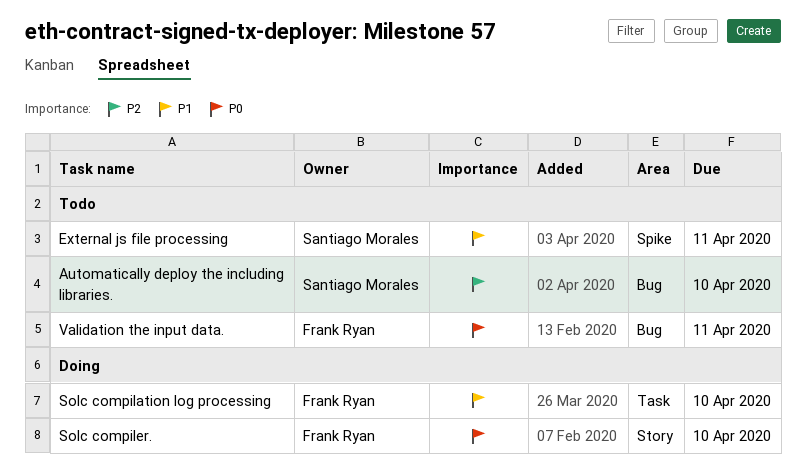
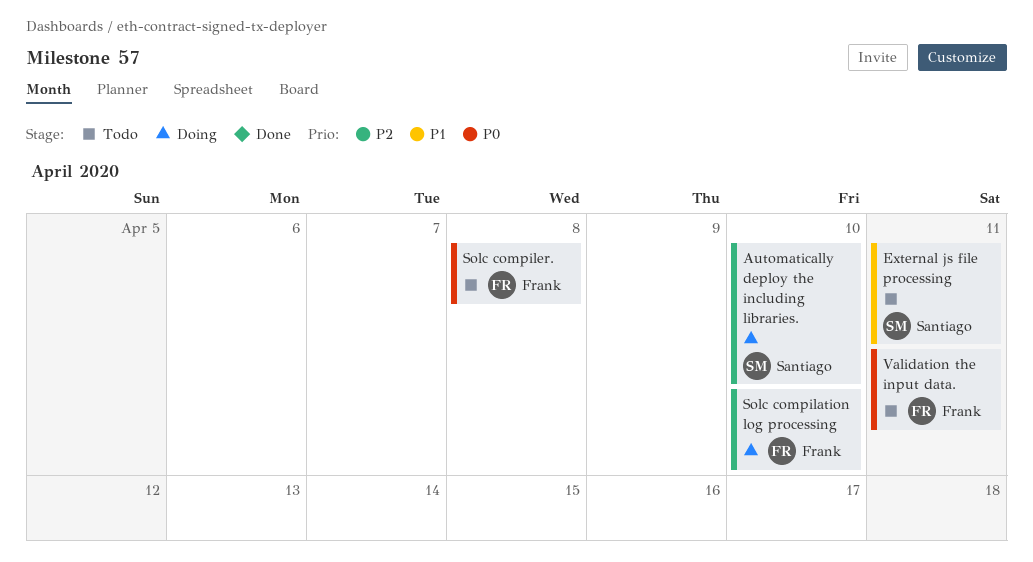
Automatically deploy the including libraries., status: Todo -> Doing
Solc compilation log processing, priority: P1 -> P2
Solc compiler., status: Doing -> Todo
Solc compiler., due: Apr 10 -> Apr 8

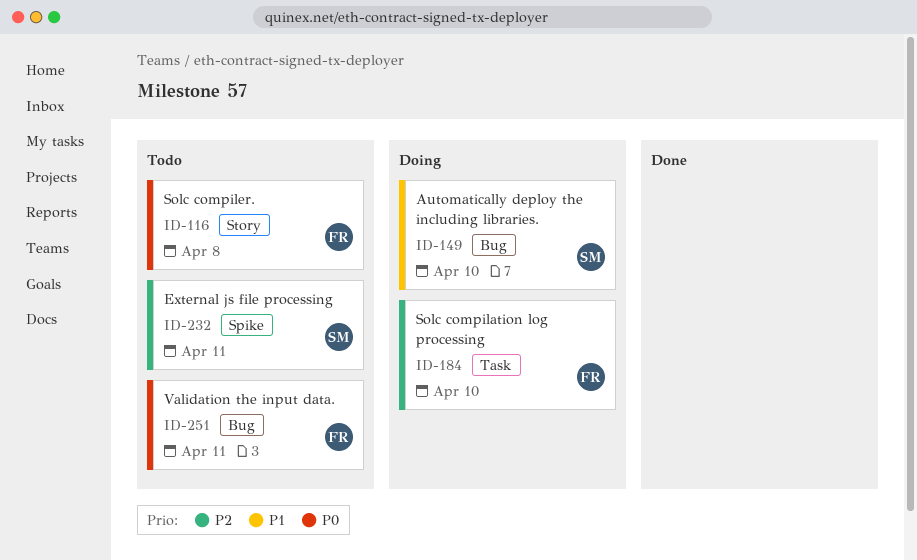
Automatically deploy the including libraries., priority: P2 -> P1
External js file processing, priority: P1 -> P2

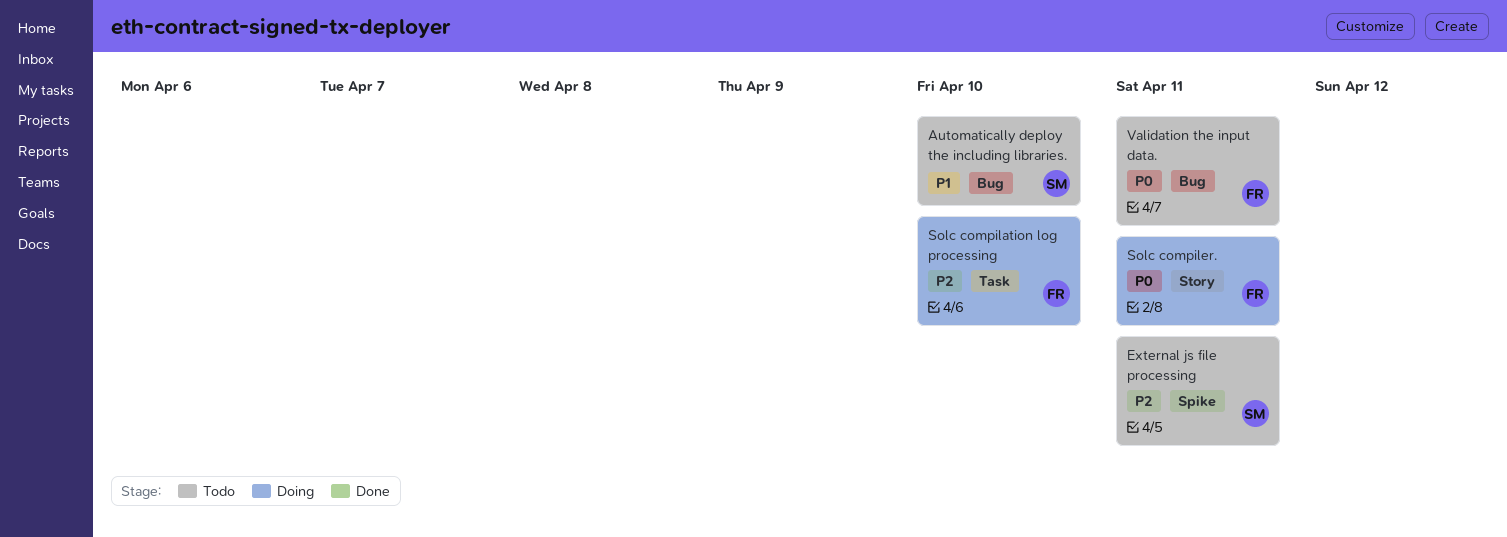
Automatically deploy the including libraries., status: Doing -> Todo
Solc compiler., status: Todo -> Doing
Solc compiler., due: Apr 8 -> Apr 11

